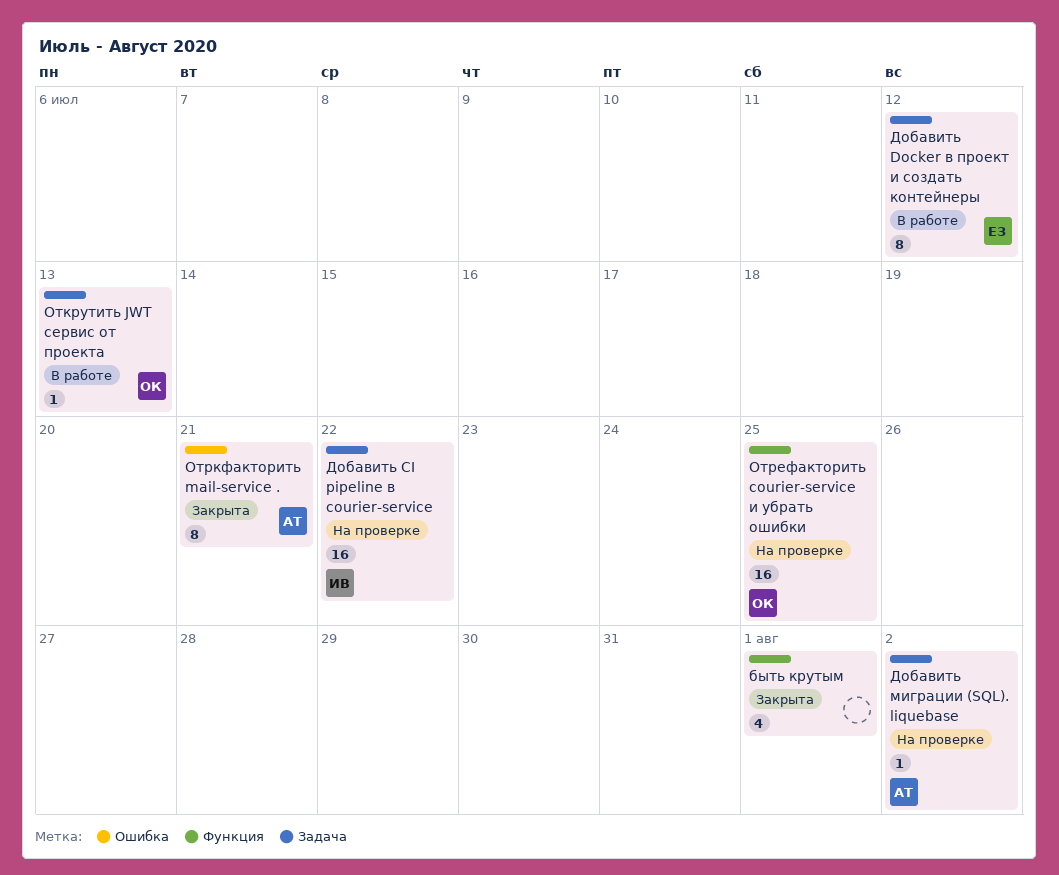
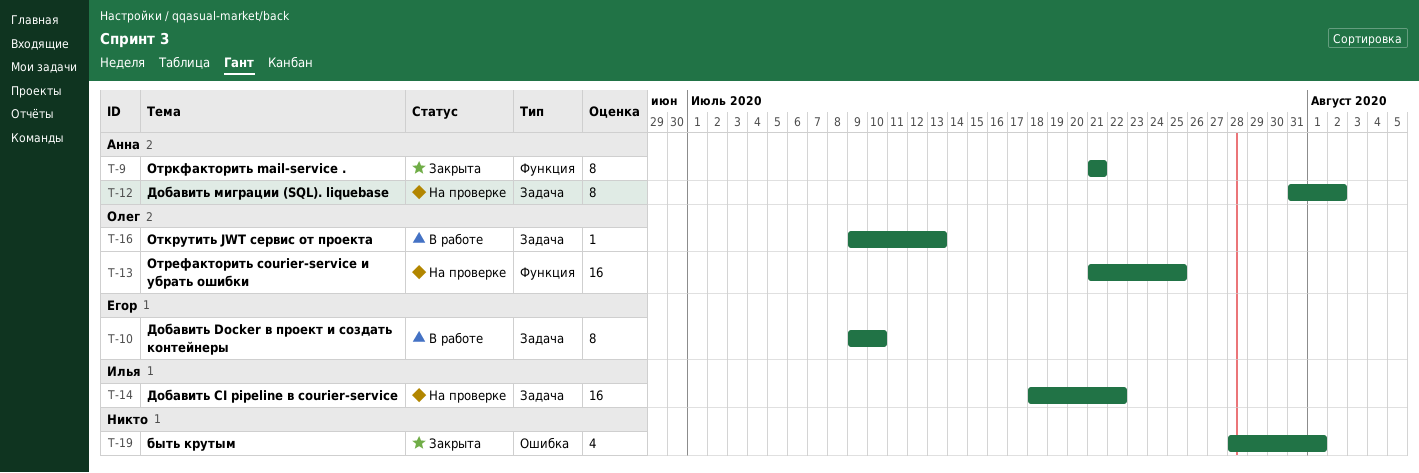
быть крутым, label: Функция -> Ошибка
Добавить Docker в проект и создать контейнеры, due: Jul 12 -> Jul 10
Добавить миграции (SQL). liquebase, estimate: 1 -> 8
Отркфакторить mail-service ., label: Ошибка -> Функция

